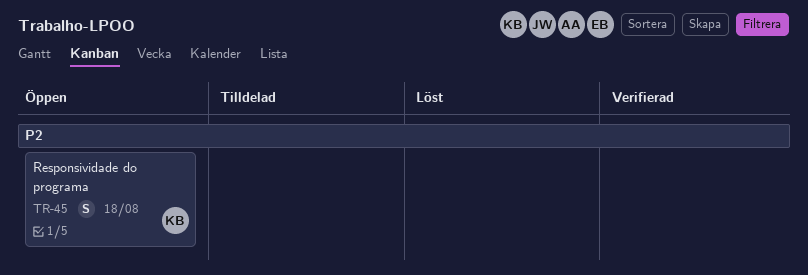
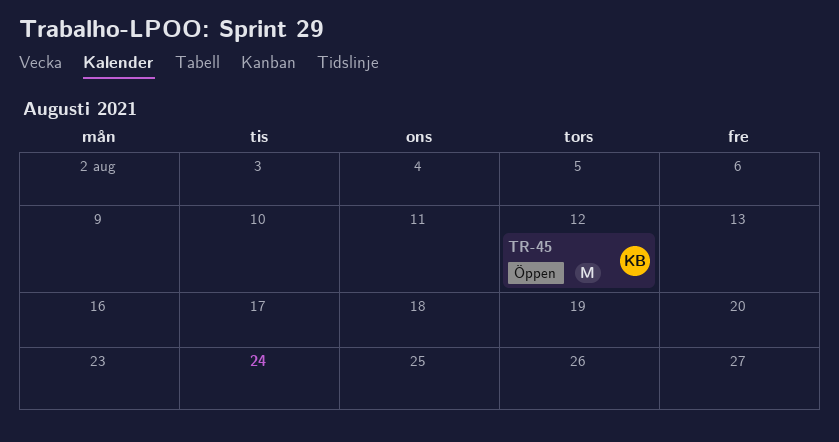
TR-45, estimate: S -> M
TR-45, due: Aug 18 -> Aug 12

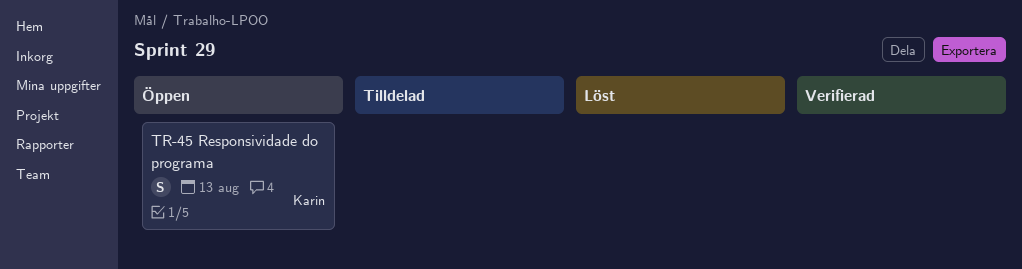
TR-45, estimate: M -> S
TR-45, due: Aug 12 -> Aug 13

